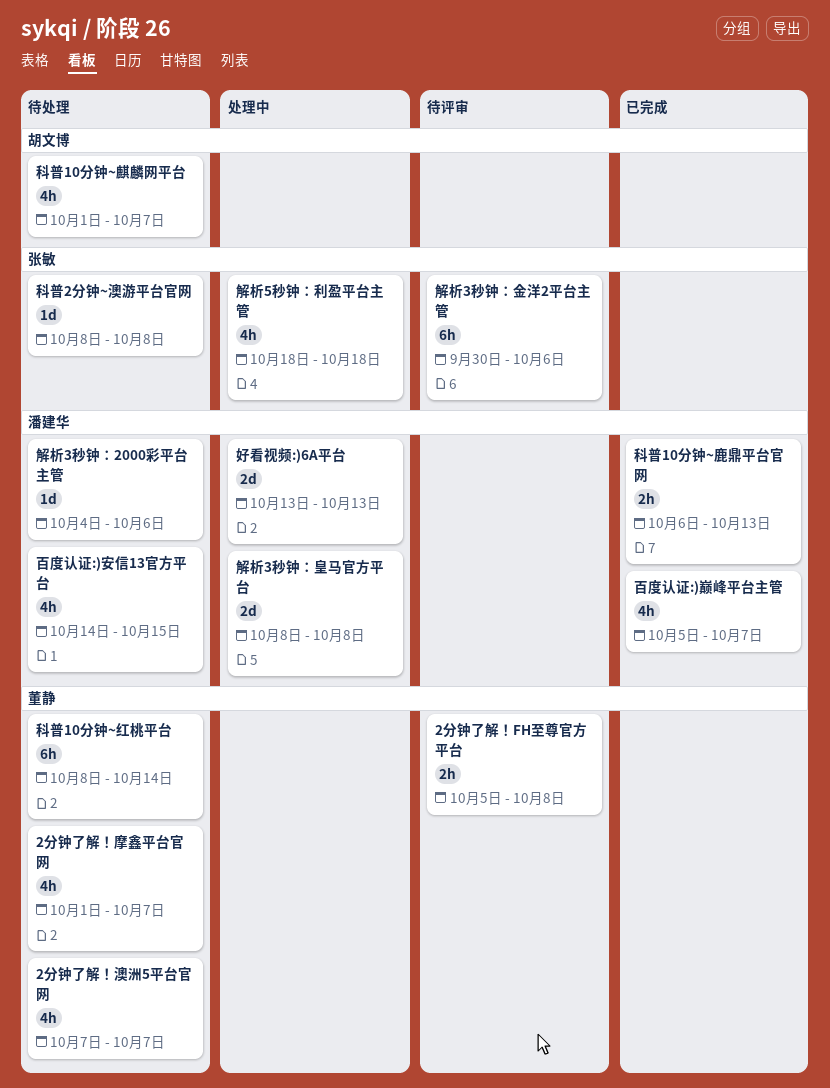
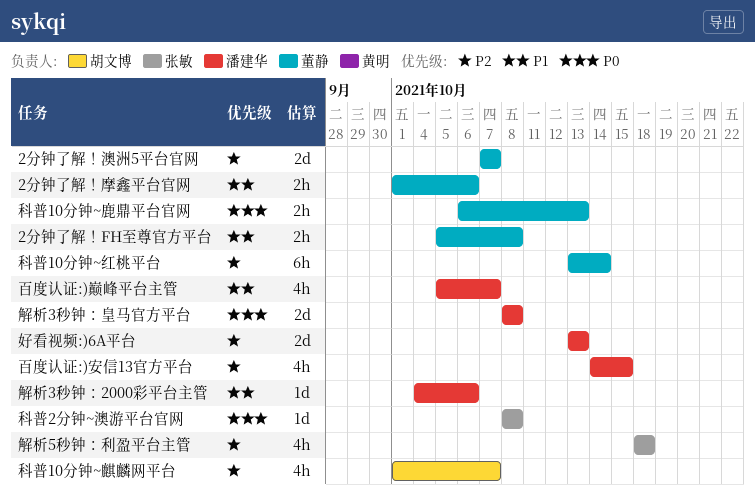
2分钟了解！摩鑫平台官网, estimate: 4h -> 2h
2分钟了解！摩鑫平台官网, due: Oct 7 -> Oct 6
2分钟了解！澳洲5平台官网, estimate: 4h -> 2d
科普10分钟~红桃平台, start: Oct 8 -> Oct 13
科普10分钟~鹿鼎平台官网, owner: 潘建华 -> 董静
解析3秒钟：金洋2平台主管: present -> none

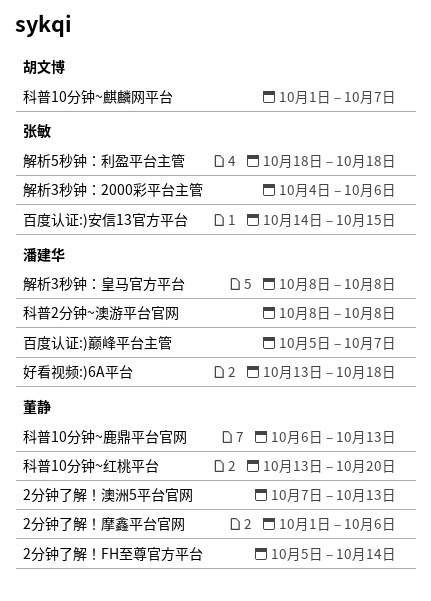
2分钟了解！FH至尊官方平台, due: Oct 8 -> Oct 14
2分钟了解！澳洲5平台官网, due: Oct 7 -> Oct 13
好看视频:)6A平台, due: Oct 13 -> Oct 18
百度认证:)安信13官方平台, owner: 潘建华 -> 张敏
科普10分钟~红桃平台, due: Oct 14 -> Oct 20
科普2分钟~澳游平台官网, owner: 张敏 -> 潘建华
解析3秒钟：2000彩平台主管, owner: 潘建华 -> 张敏

